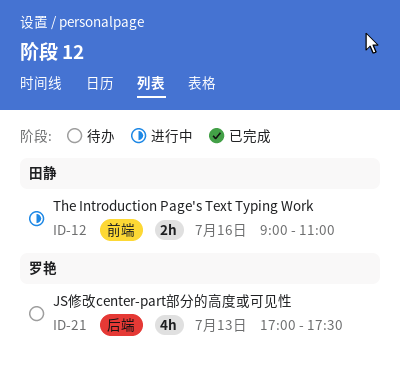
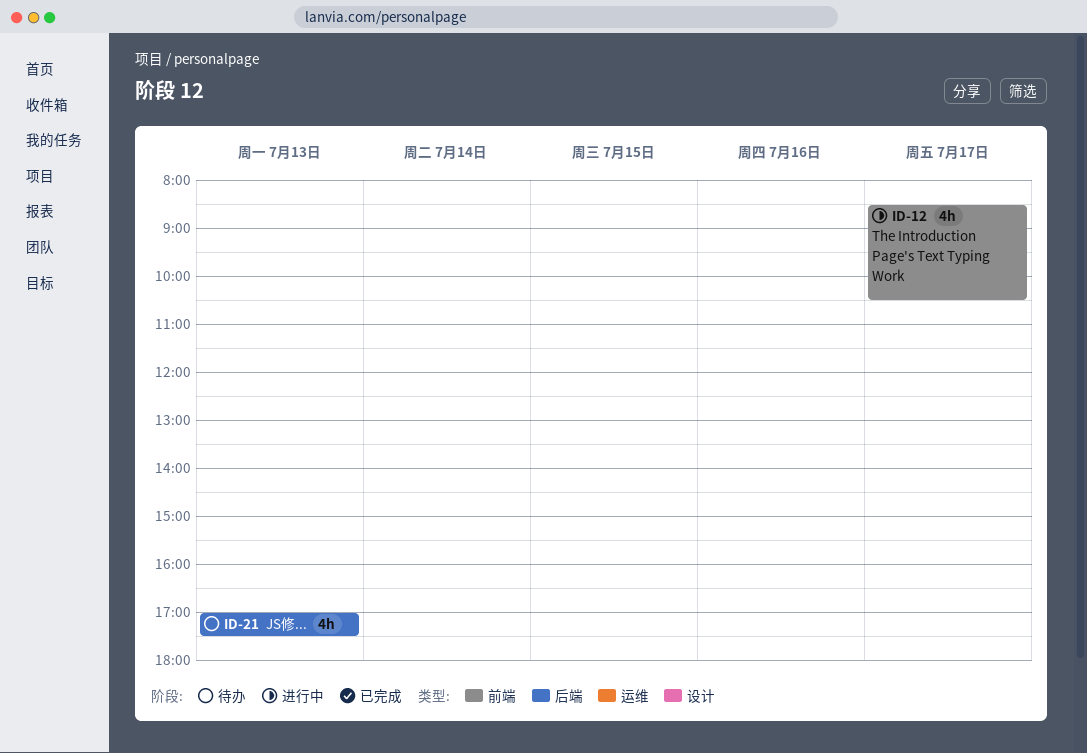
ID-12, estimate: 2h -> 4h
ID-12, day: Jul 16 -> Jul 17
ID-12, begins: 09:00 -> 08:30
ID-12, ends: 11:00 -> 10:30

